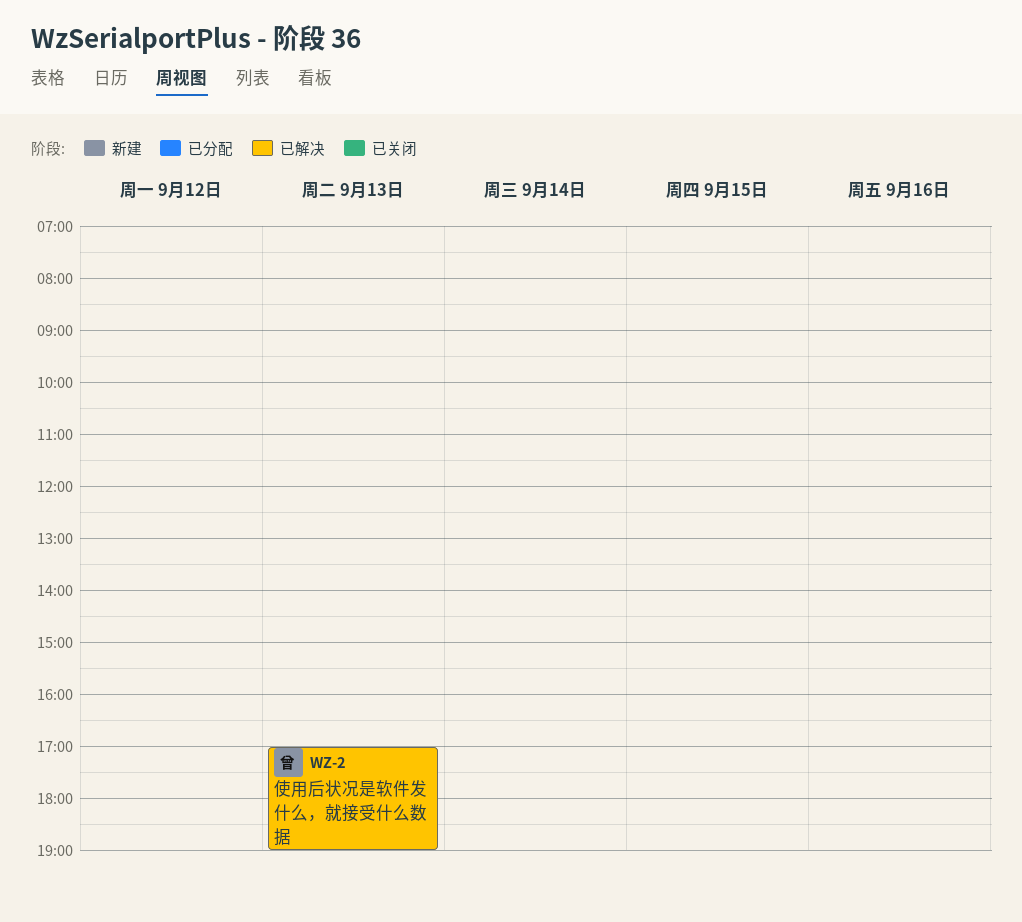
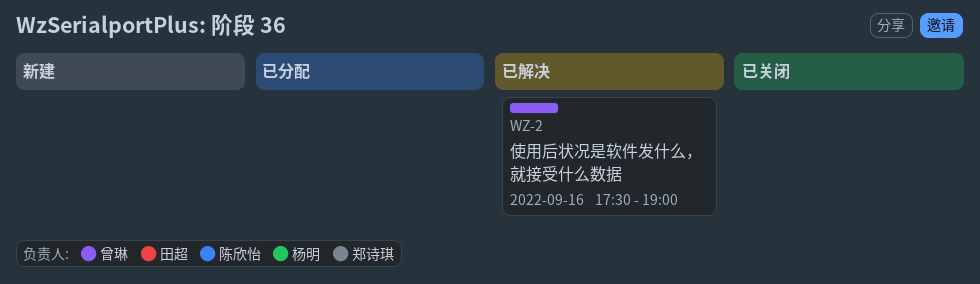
WZ-2, day: Sep 13 -> Sep 16
WZ-2, begins: 17:00 -> 17:30

